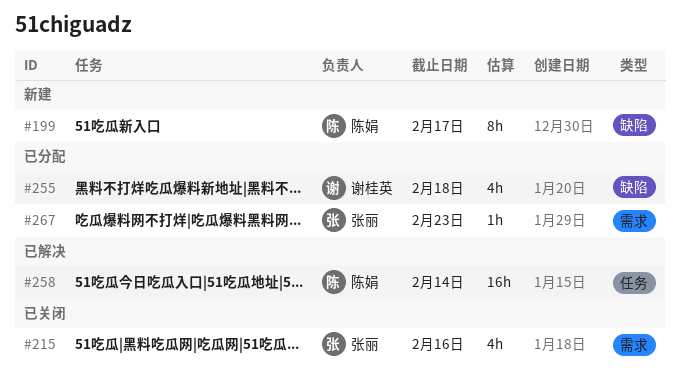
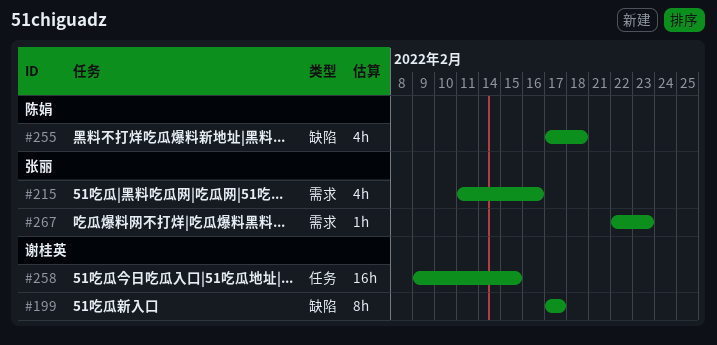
#199, owner: 陈娟 -> 谢桂英
#255, owner: 谢桂英 -> 陈娟
#258, owner: 陈娟 -> 谢桂英
#258, due: Feb 14 -> Feb 15

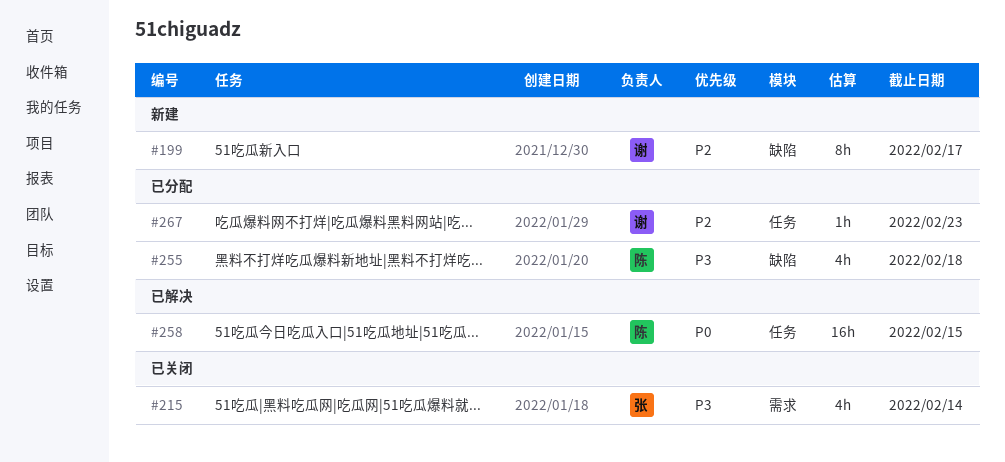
#215, due: Feb 16 -> Feb 14
#258, owner: 谢桂英 -> 陈娟
#267, owner: 张丽 -> 谢桂英
#267, label: 需求 -> 任务

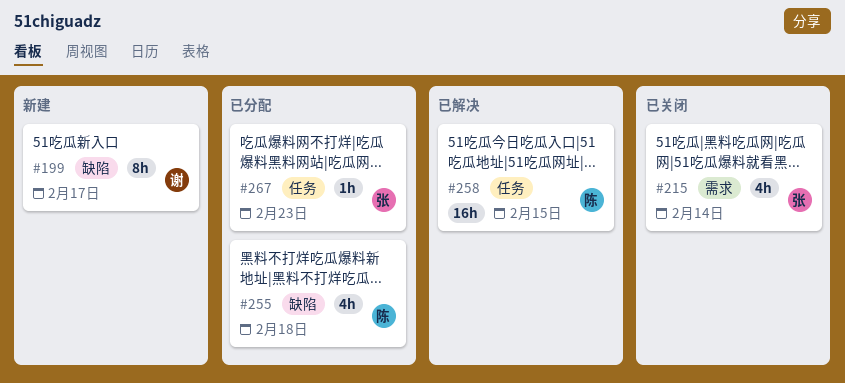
#267, owner: 谢 -> 张

